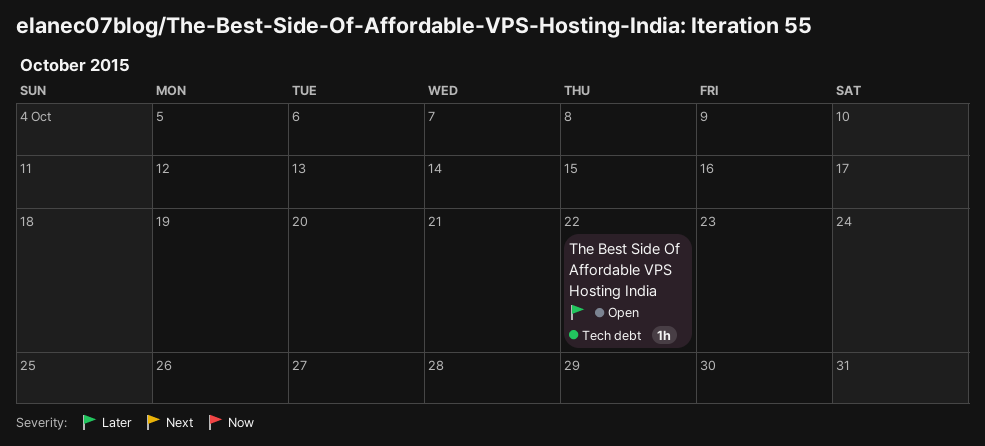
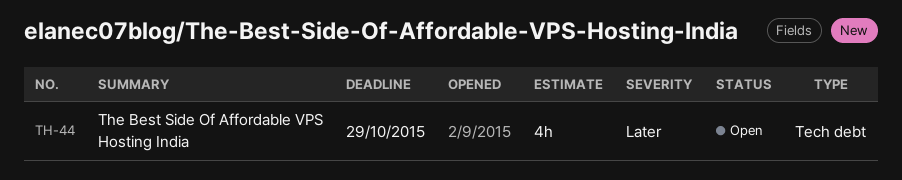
The Best Side Of Affordable VPS Hosting India, estimate: 1h -> 4h
The Best Side Of Affordable VPS Hosting India, due: Oct 22 -> Oct 29

